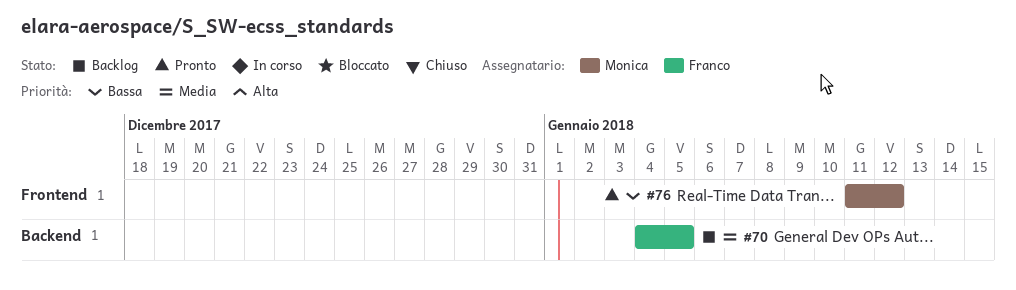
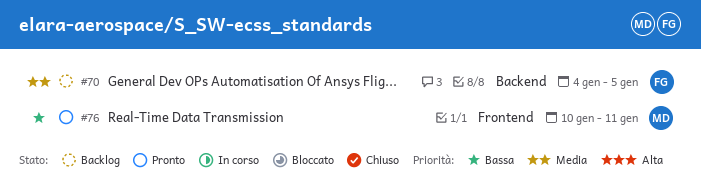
#76, start: Jan 11 -> Jan 10
#76, due: Jan 12 -> Jan 11

